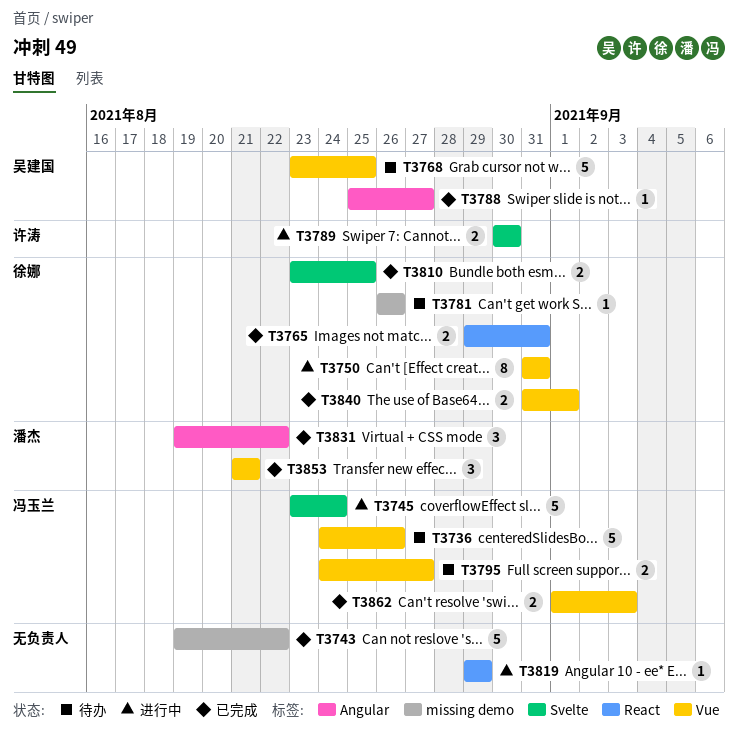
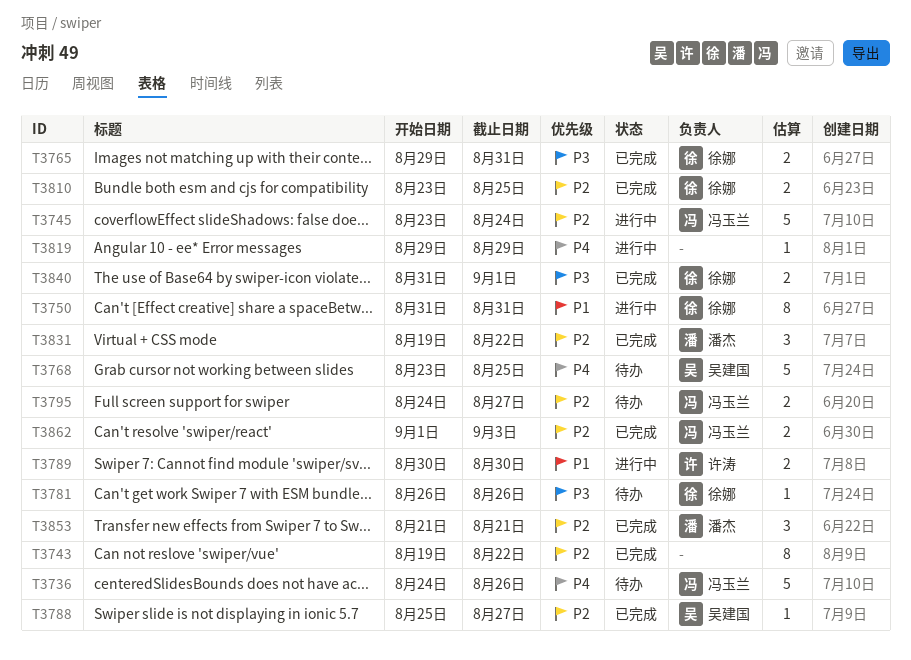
T3743, estimate: 5 -> 8

